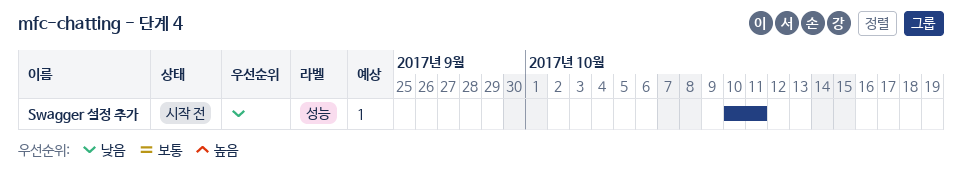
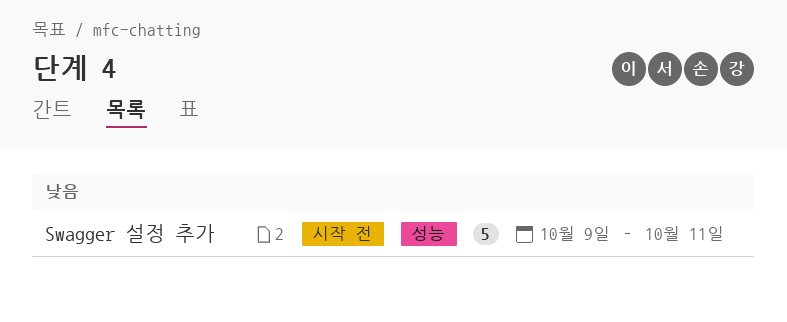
Swagger 설정 추가, estimate: 1 -> 5
Swagger 설정 추가, start: Oct 10 -> Oct 9

